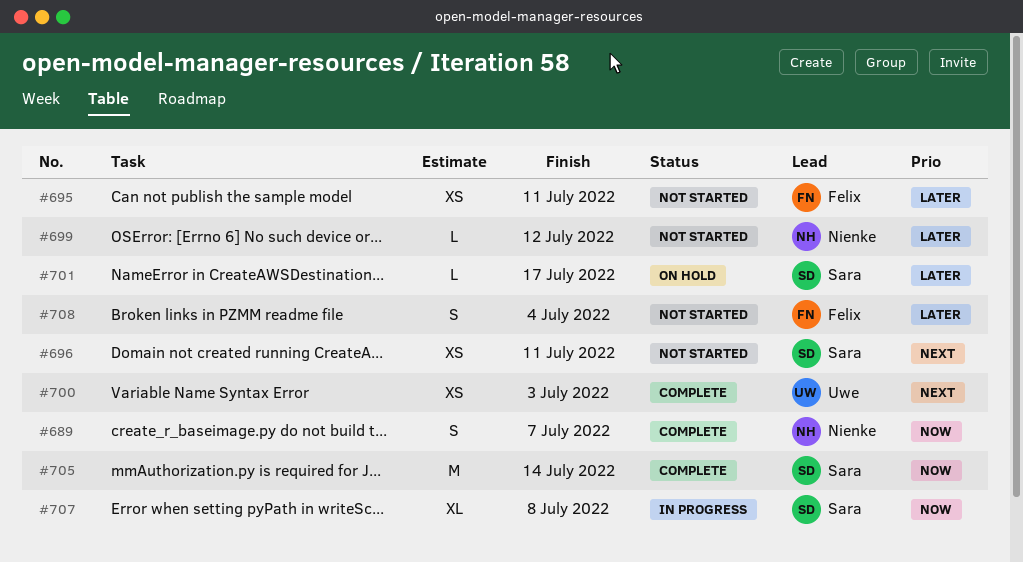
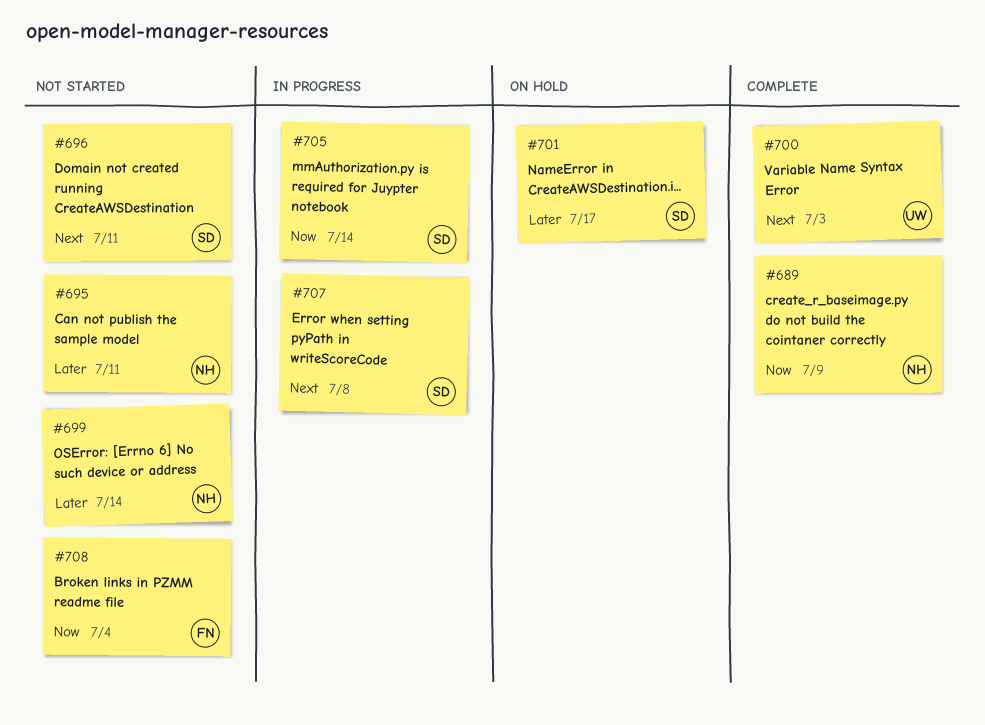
#689, due: Jul 7 -> Jul 9
#695, owner: Felix -> Nienke
#699, due: Jul 12 -> Jul 14
#705, status: Complete -> In progress
#707, priority: Now -> Next
#708, priority: Later -> Now

